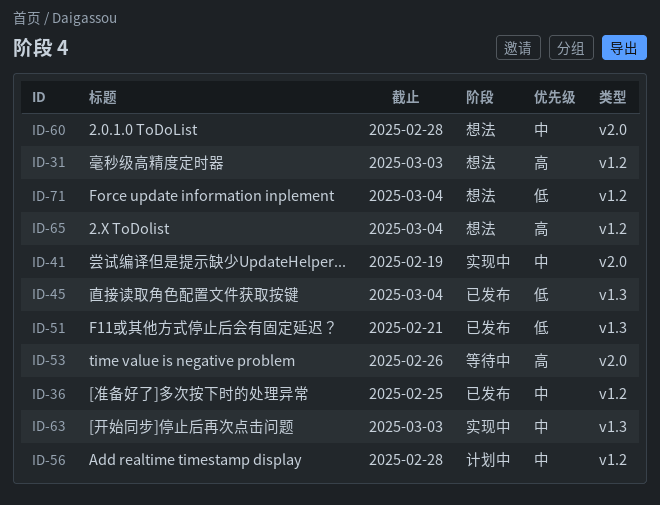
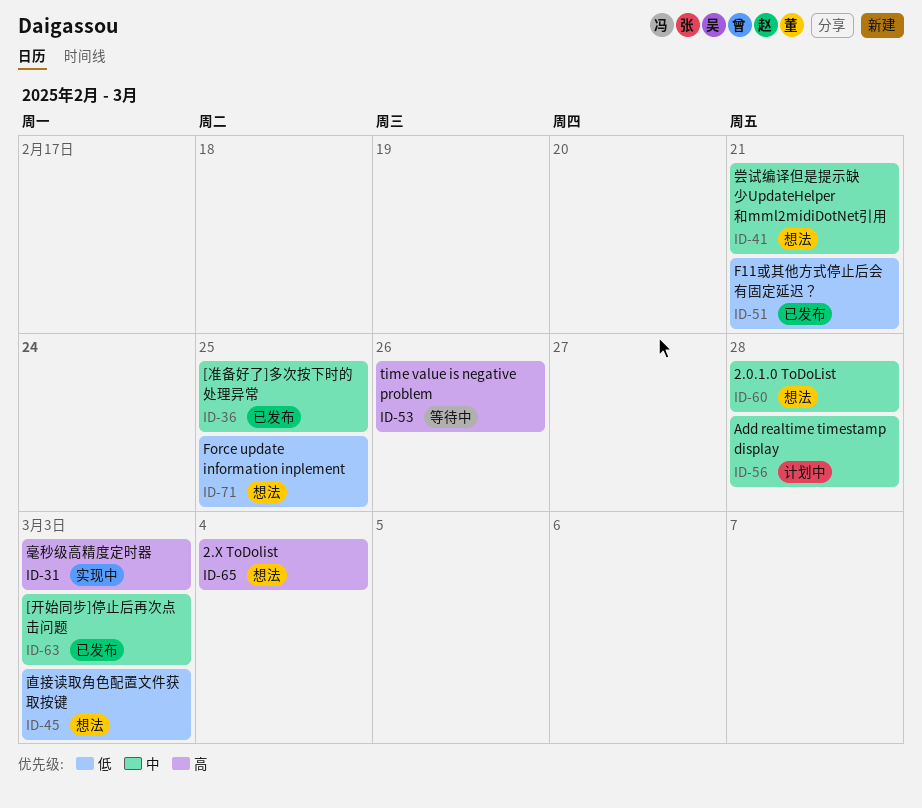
ID-31, status: 想法 -> 实现中
ID-41, status: 实现中 -> 想法
ID-41, due: Feb 19 -> Feb 21
ID-45, status: 已发布 -> 想法
ID-45, due: Mar 4 -> Mar 3
ID-63, status: 实现中 -> 已发布
ID-71, due: Mar 4 -> Feb 25

